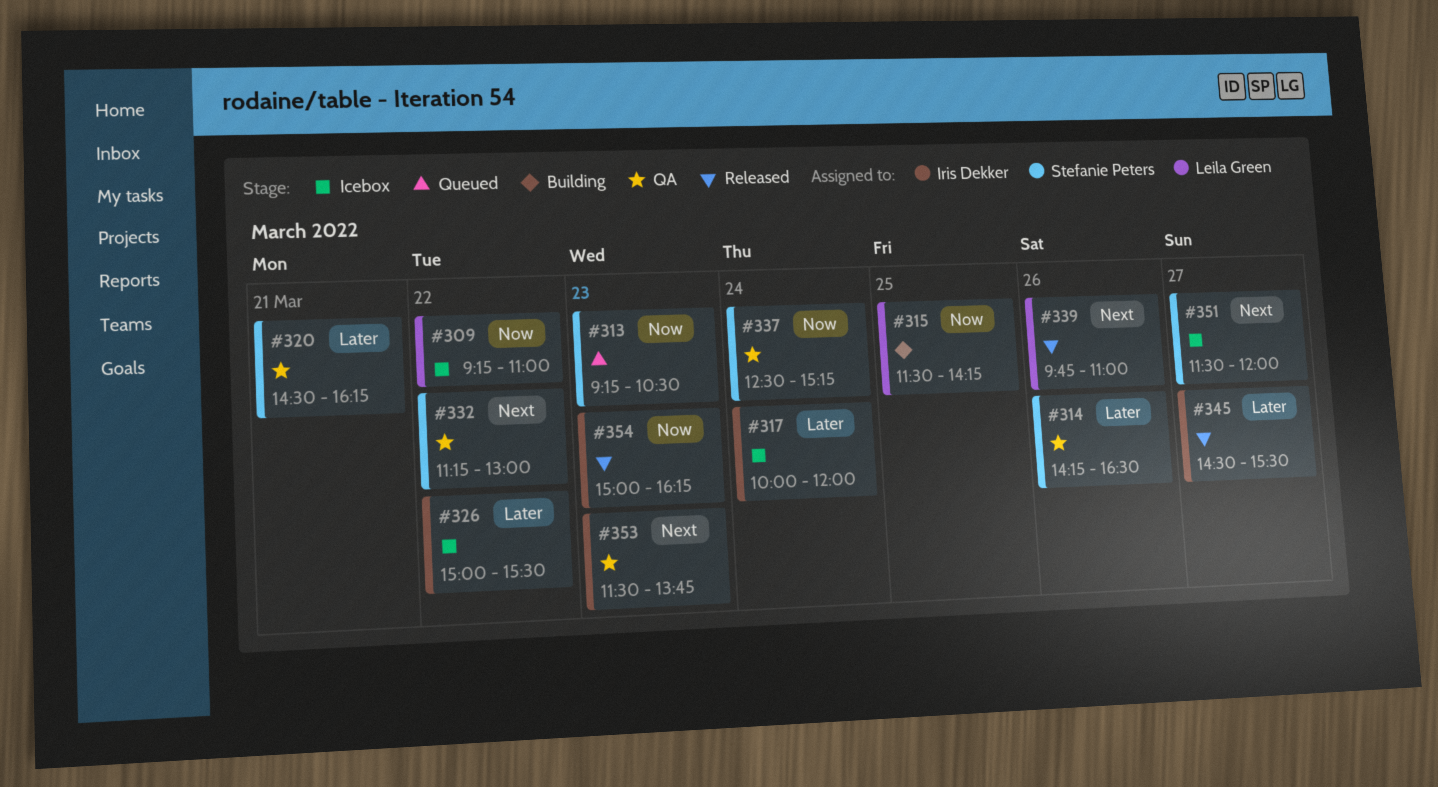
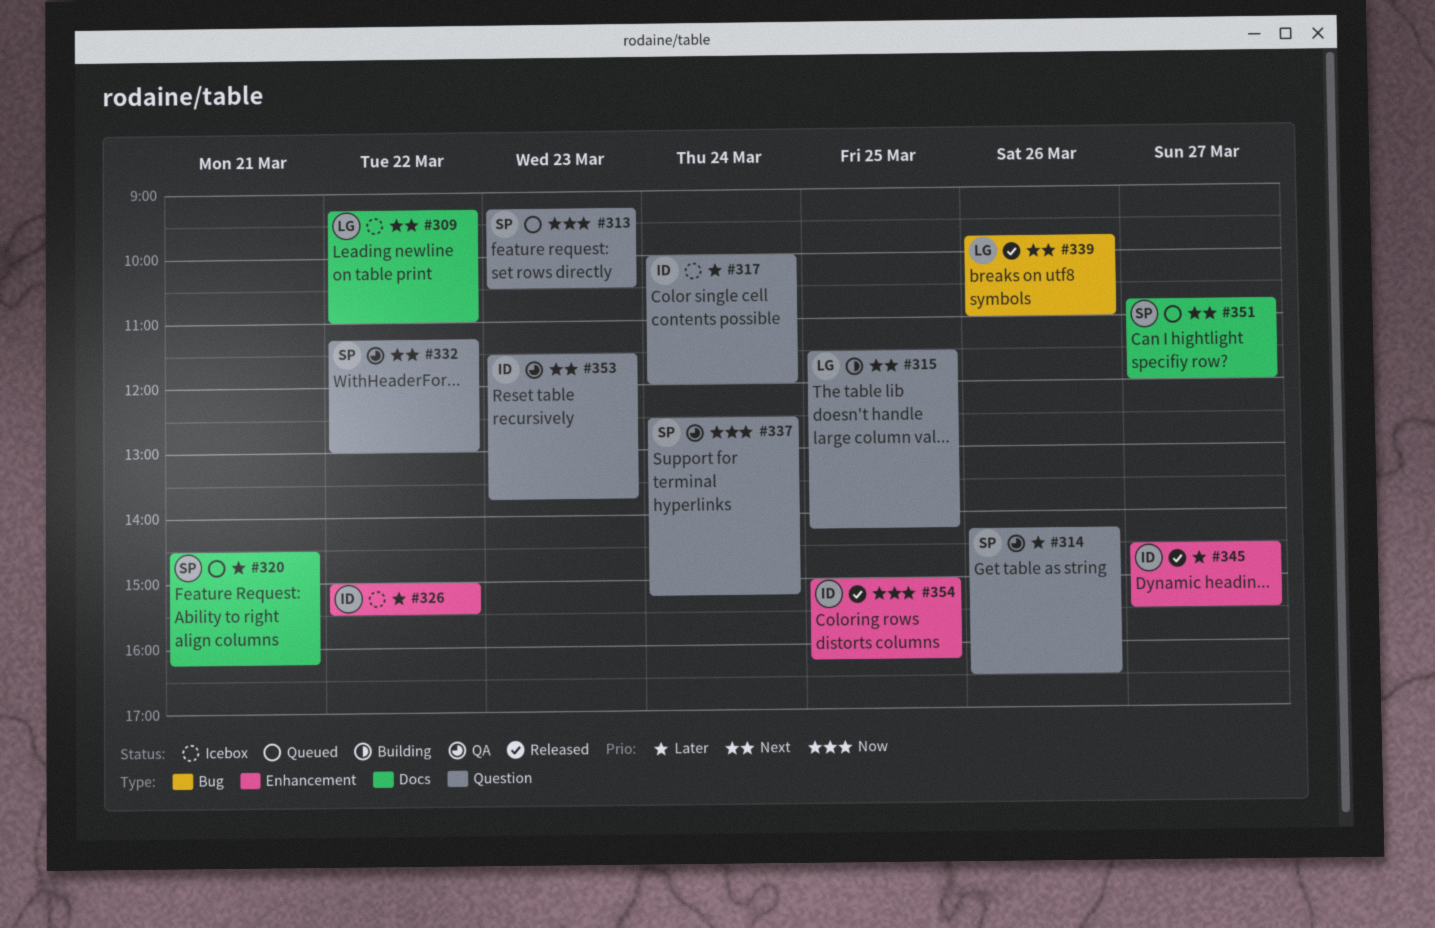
#309, priority: Now -> Next
#315, priority: Now -> Next
#320, status: QA -> Queued
#351, status: Icebox -> Queued
#351, begins: 11:30 -> 10:45
#354, day: Mar 23 -> Mar 25

